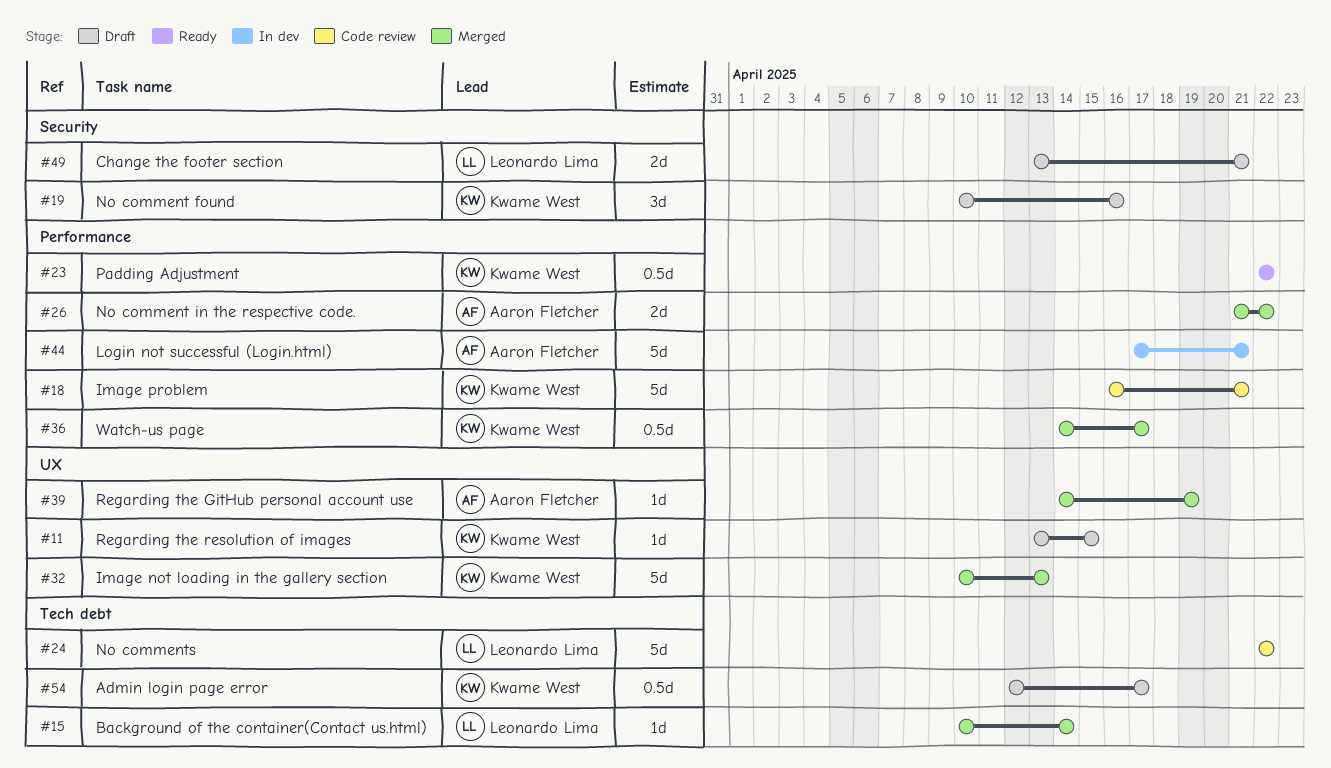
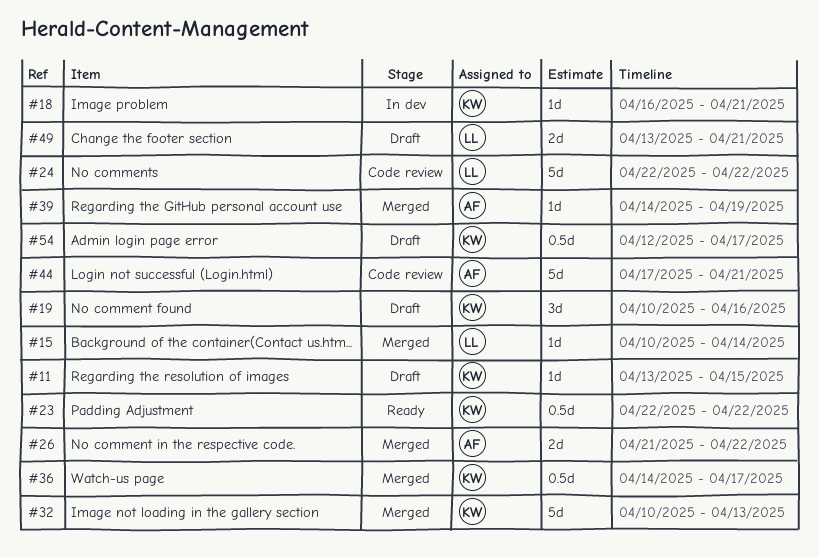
#18, status: Code review -> In dev
#18, estimate: 5d -> 1d
#44, status: In dev -> Code review

